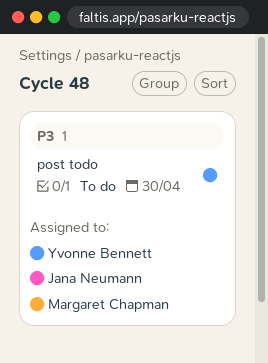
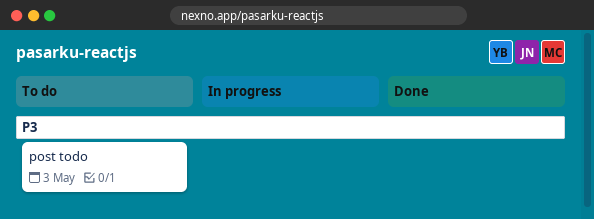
post todo, due: Apr 30 -> May 3

